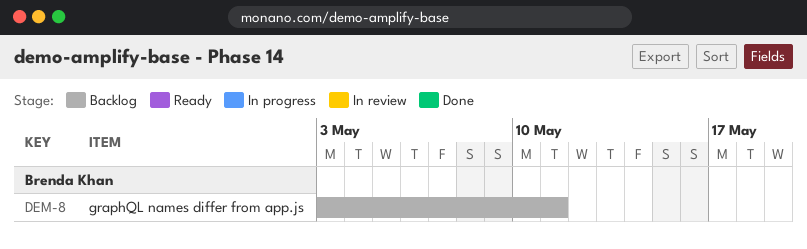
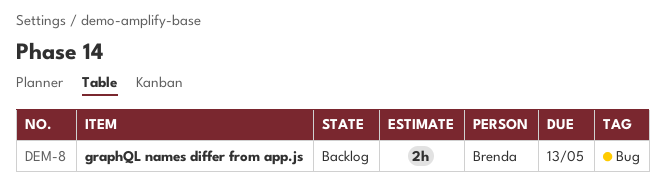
DEM-8, due: May 11 -> May 13

